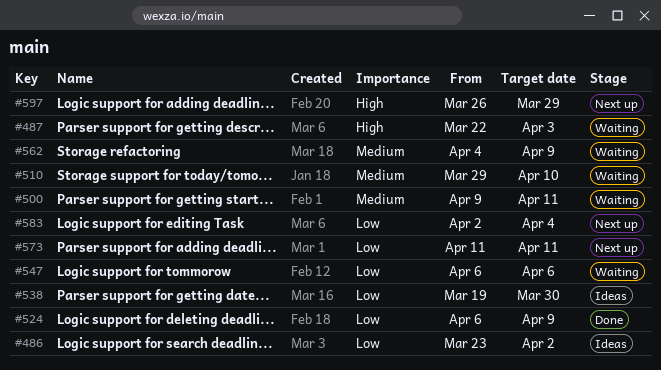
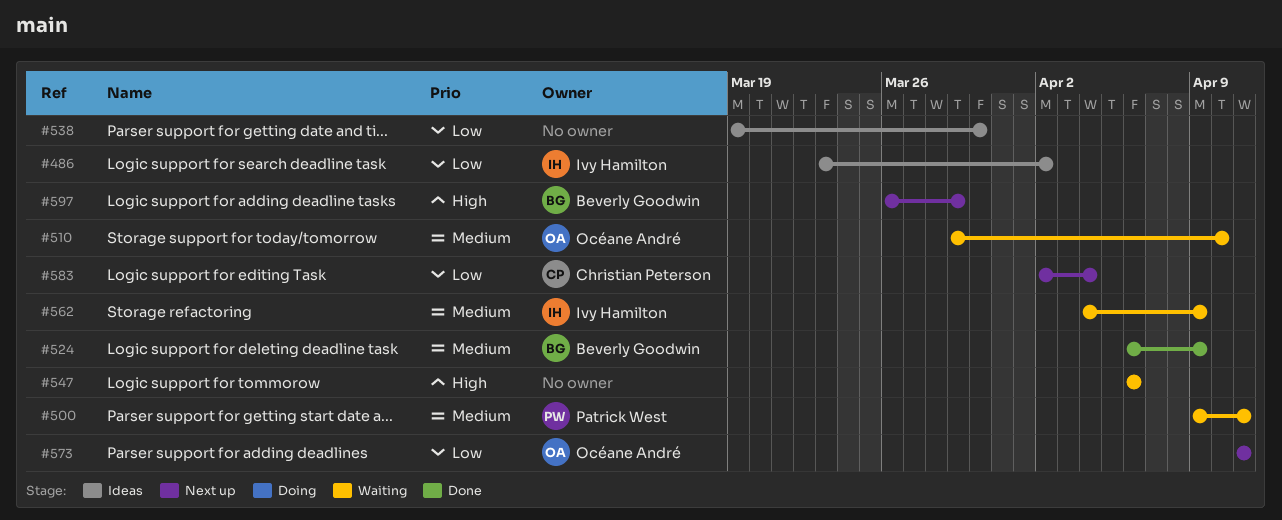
#487: present -> none
#524, priority: Low -> Medium
#547, priority: Low -> High

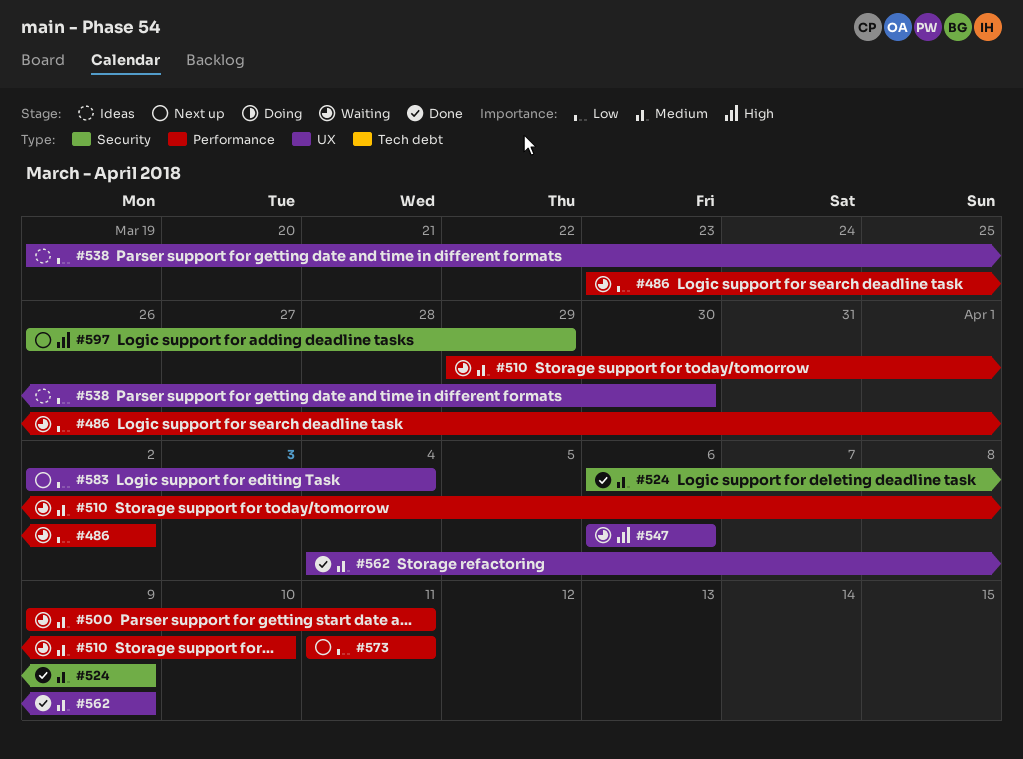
#486, status: Ideas -> Waiting
#562, status: Waiting -> Done

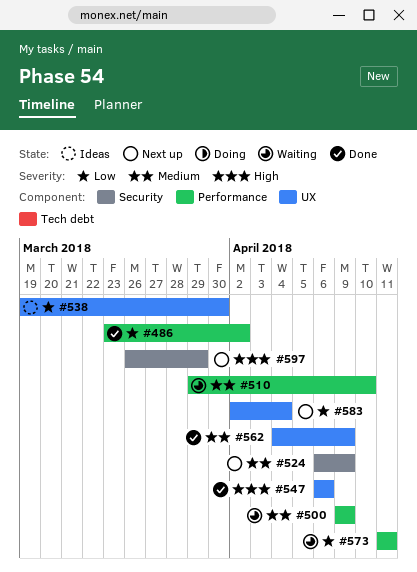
#486, status: Waiting -> Done
#500, due: Apr 11 -> Apr 9
#524, status: Done -> Next up
#547, status: Waiting -> Done
#573, status: Next up -> Waiting

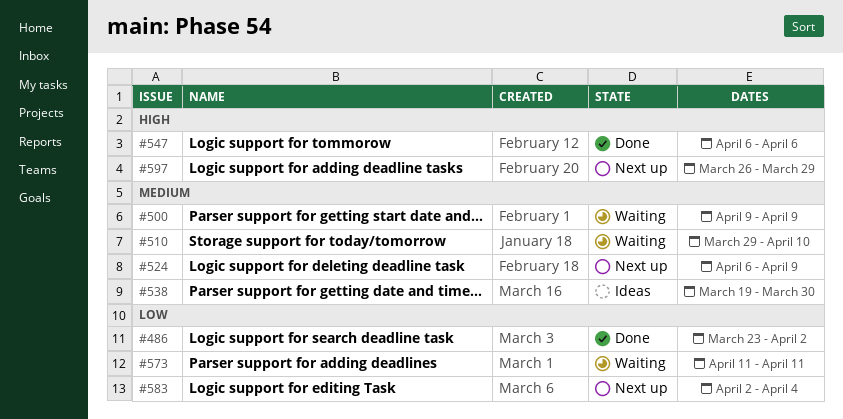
#538, priority: Low -> Medium
#562: present -> none

